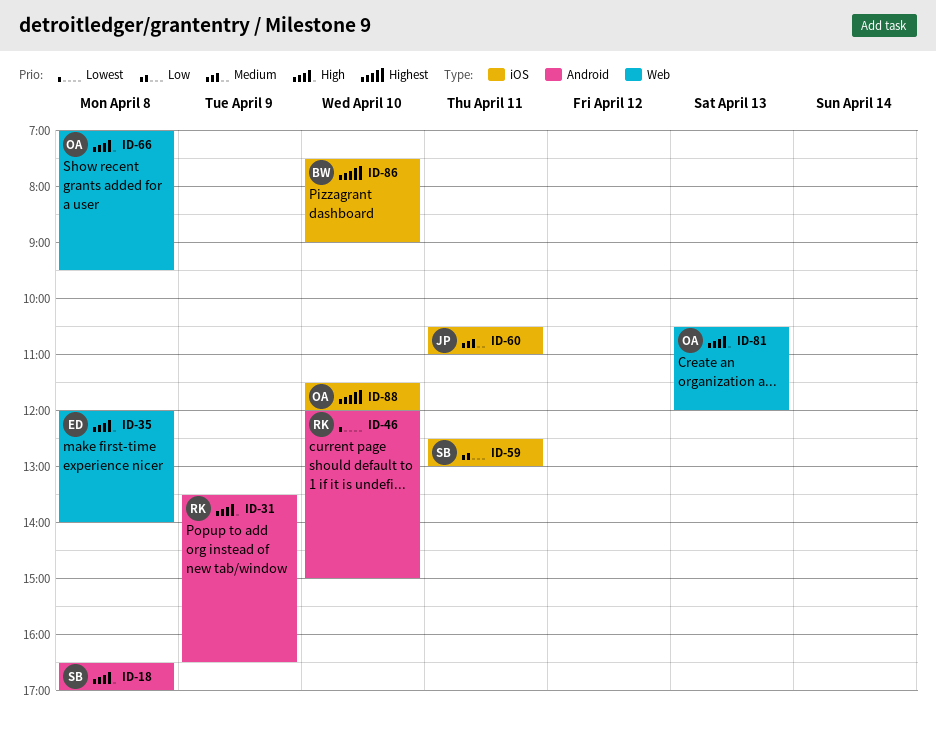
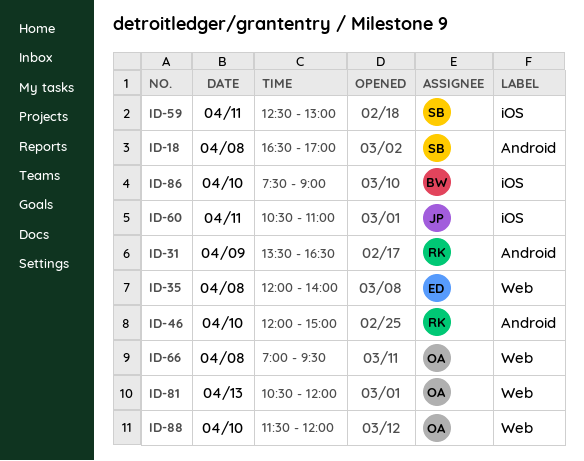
ID-88, label: iOS -> Web

